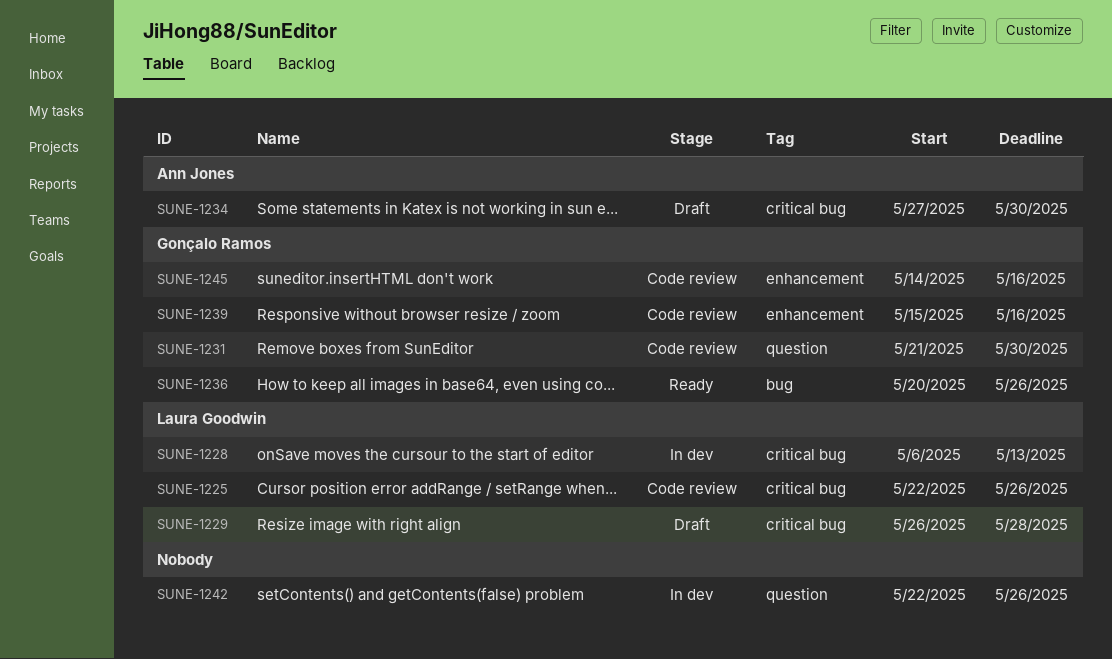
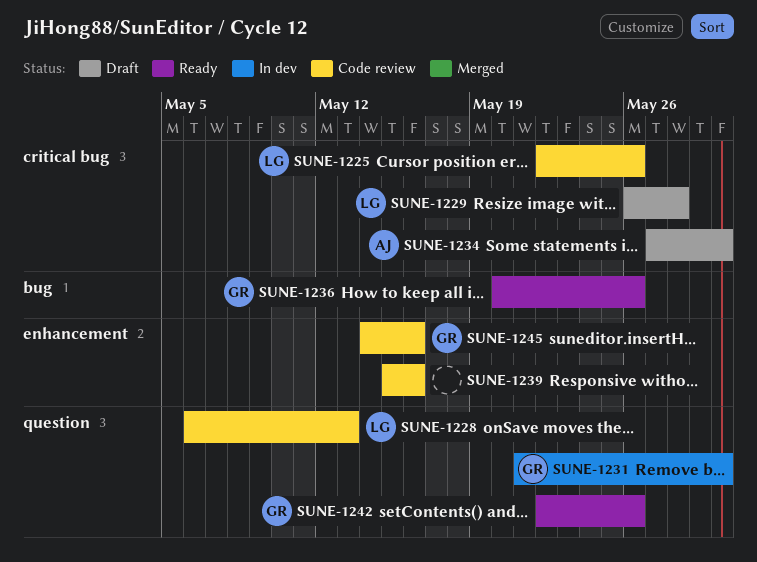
SUNE-1228, status: In dev -> Code review
SUNE-1228, label: critical bug -> question
SUNE-1231, status: Code review -> In dev
SUNE-1239, owner: Gonçalo Ramos -> none
SUNE-1242, status: In dev -> Ready
SUNE-1242, owner: none -> Gonçalo Ramos

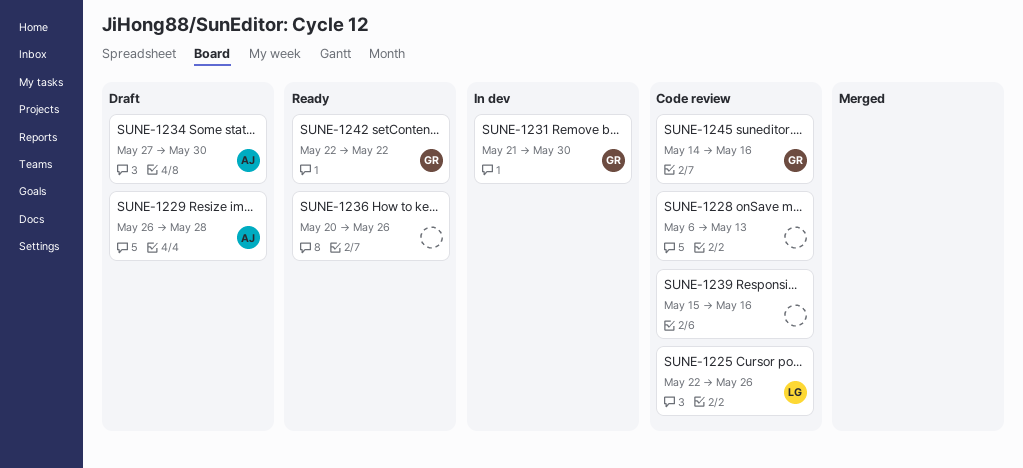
SUNE-1228, owner: LG -> none
SUNE-1229, owner: LG -> AJ
SUNE-1236, owner: GR -> none
SUNE-1242, due: May 26 -> May 22

